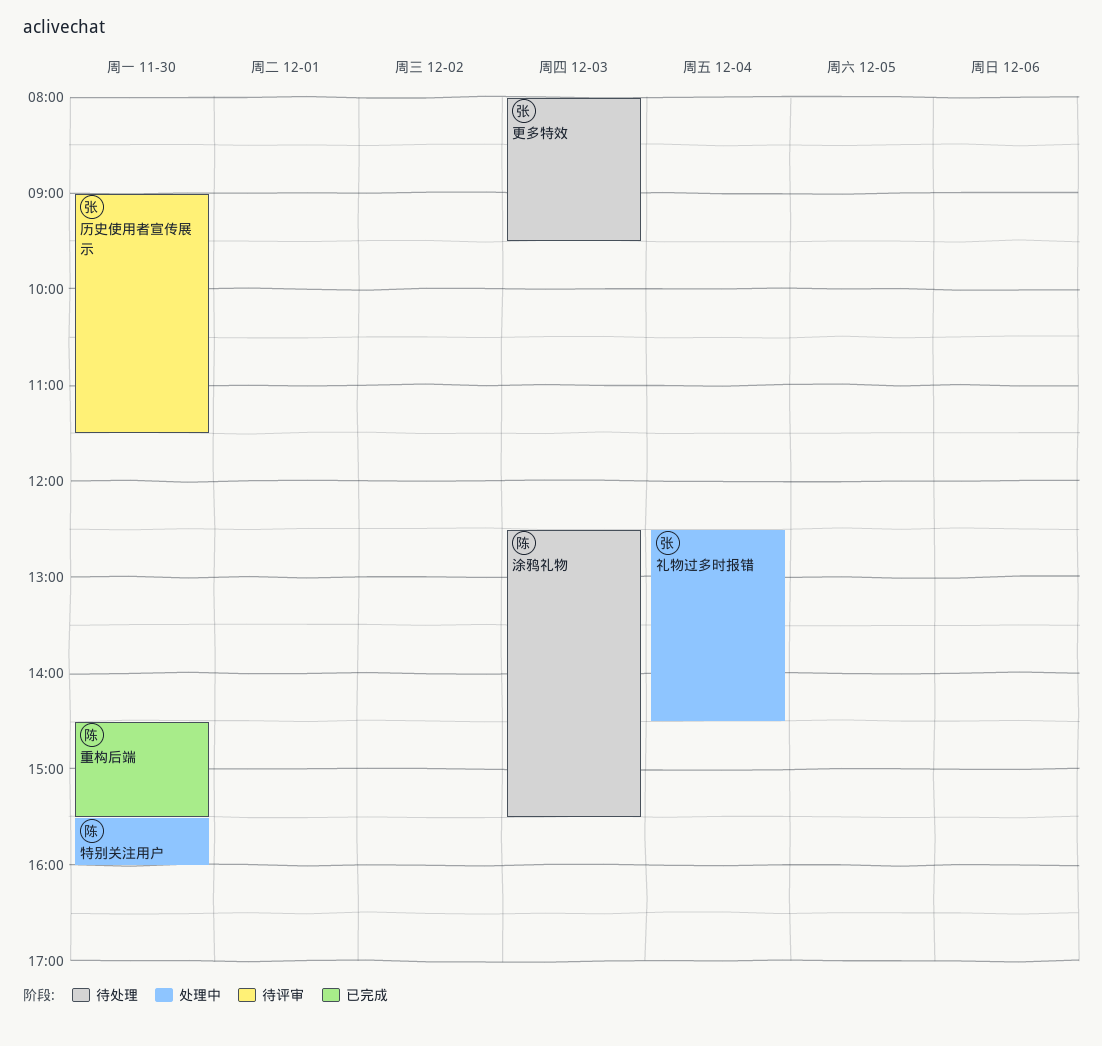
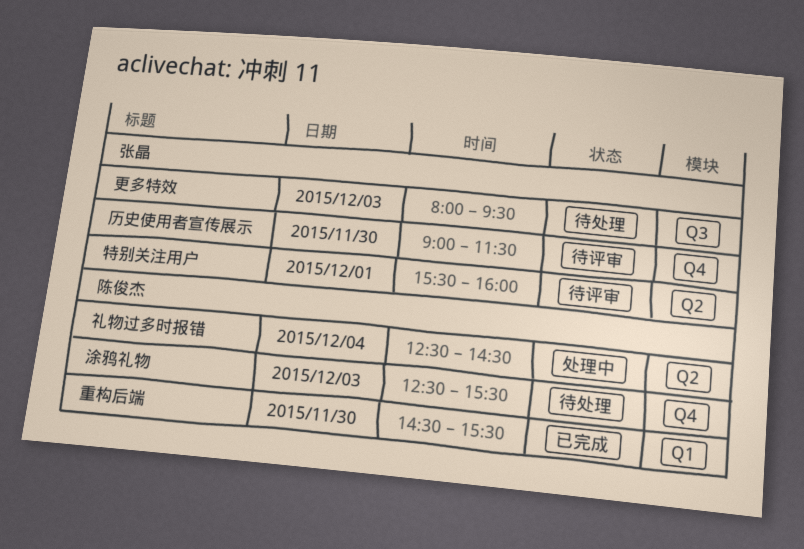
特别关注用户, status: 处理中 -> 待评审
特别关注用户, owner: 陈俊杰 -> 张晶
特别关注用户, day: Nov 30 -> Dec 1
礼物过多时报错, owner: 张晶 -> 陈俊杰

